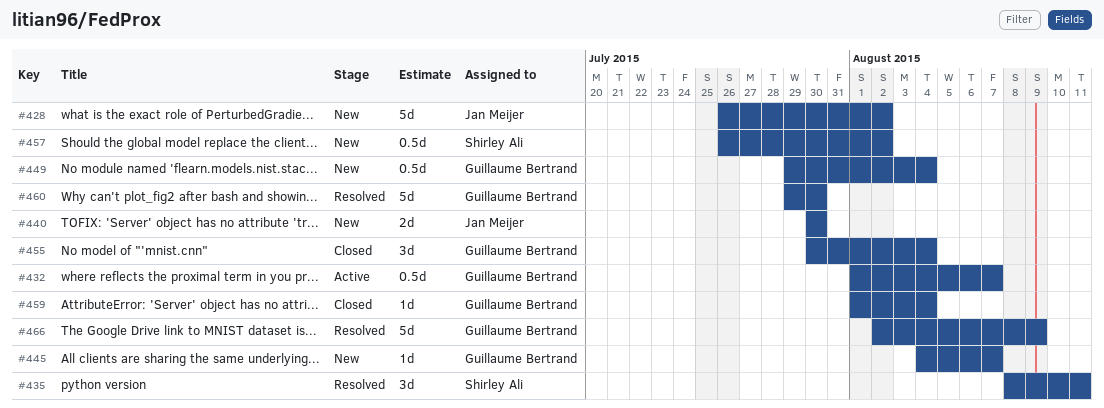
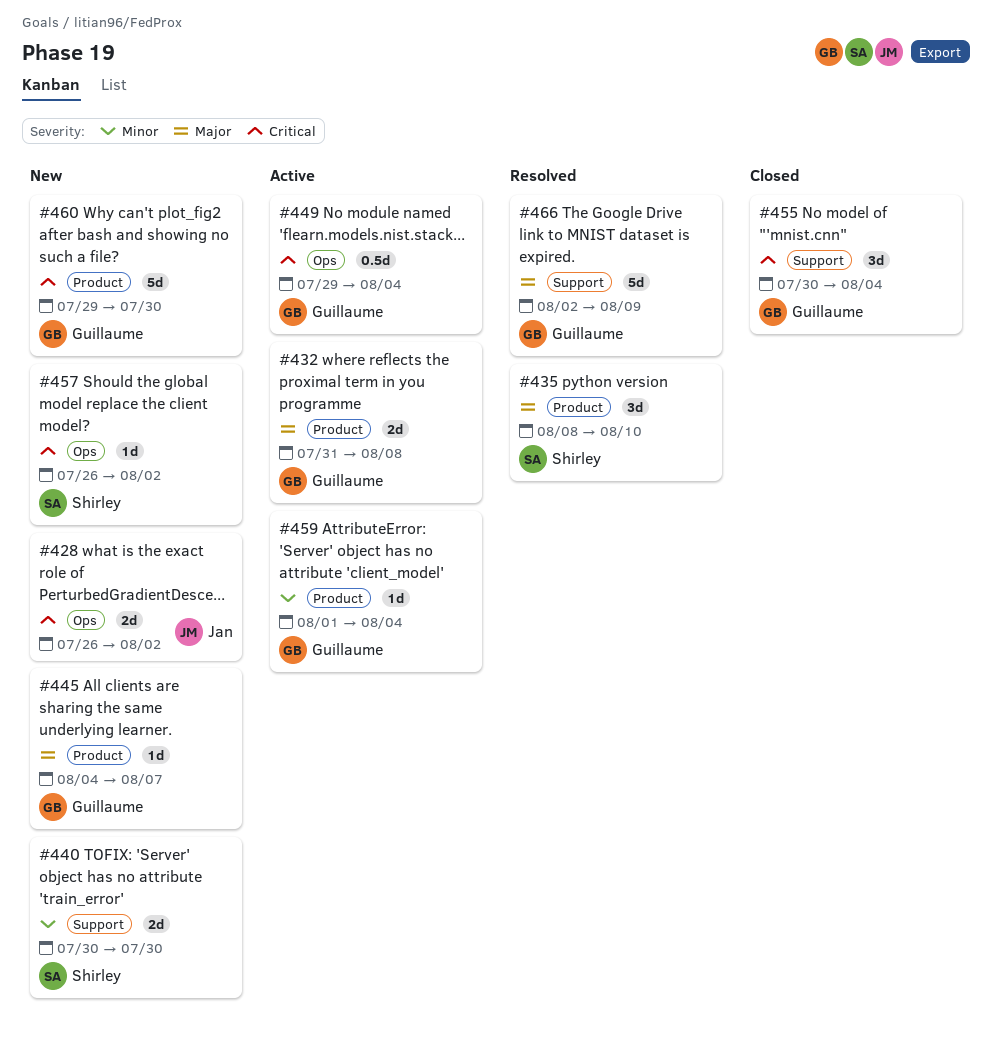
#428, estimate: 5d -> 2d
#432, estimate: 0.5d -> 2d
#432, start: Aug 1 -> Jul 31
#432, due: Aug 7 -> Aug 8
#435, due: Aug 11 -> Aug 10
#440, owner: Jan Meijer -> Shirley Ali
#449, status: New -> Active
#457, estimate: 0.5d -> 1d
#459, status: Closed -> Active
#460, status: Resolved -> New

